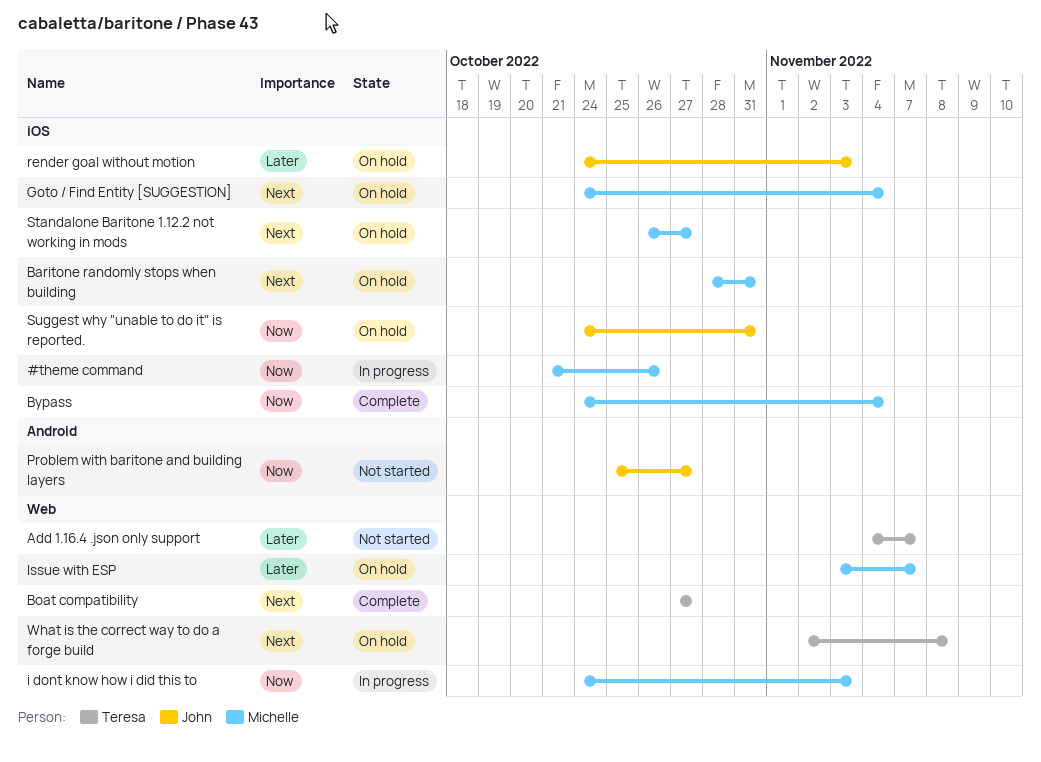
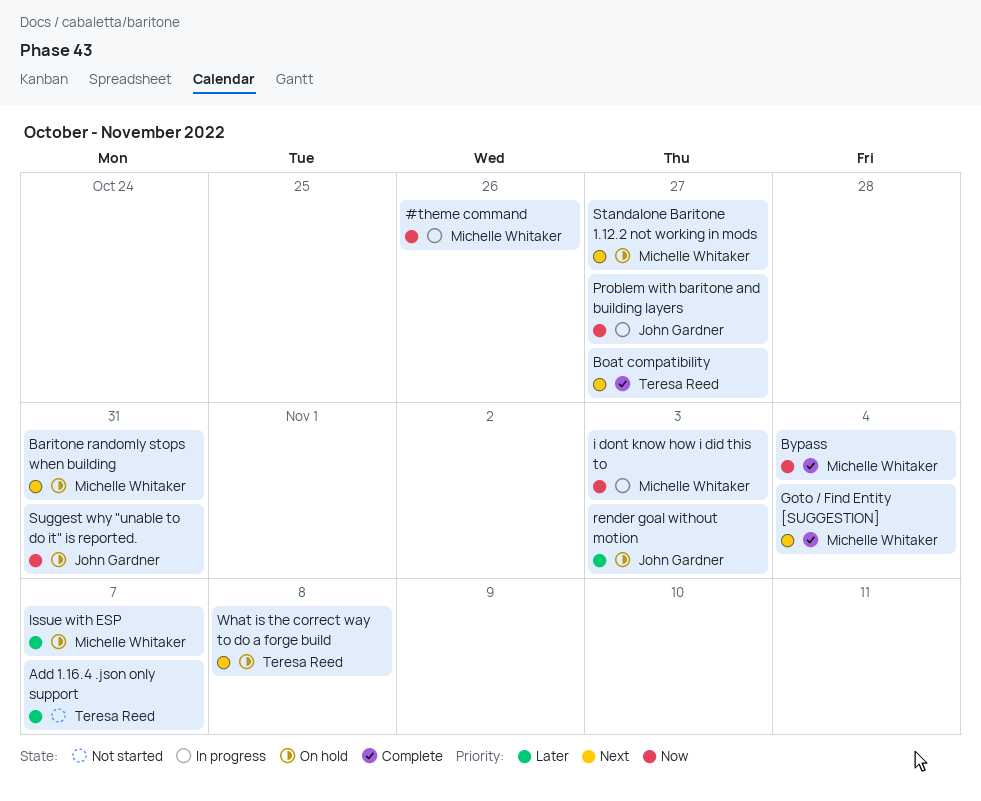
Goto / Find Entity [SUGGESTION], status: On hold -> Complete
Problem with baritone and building layers, status: Not started -> In progress

